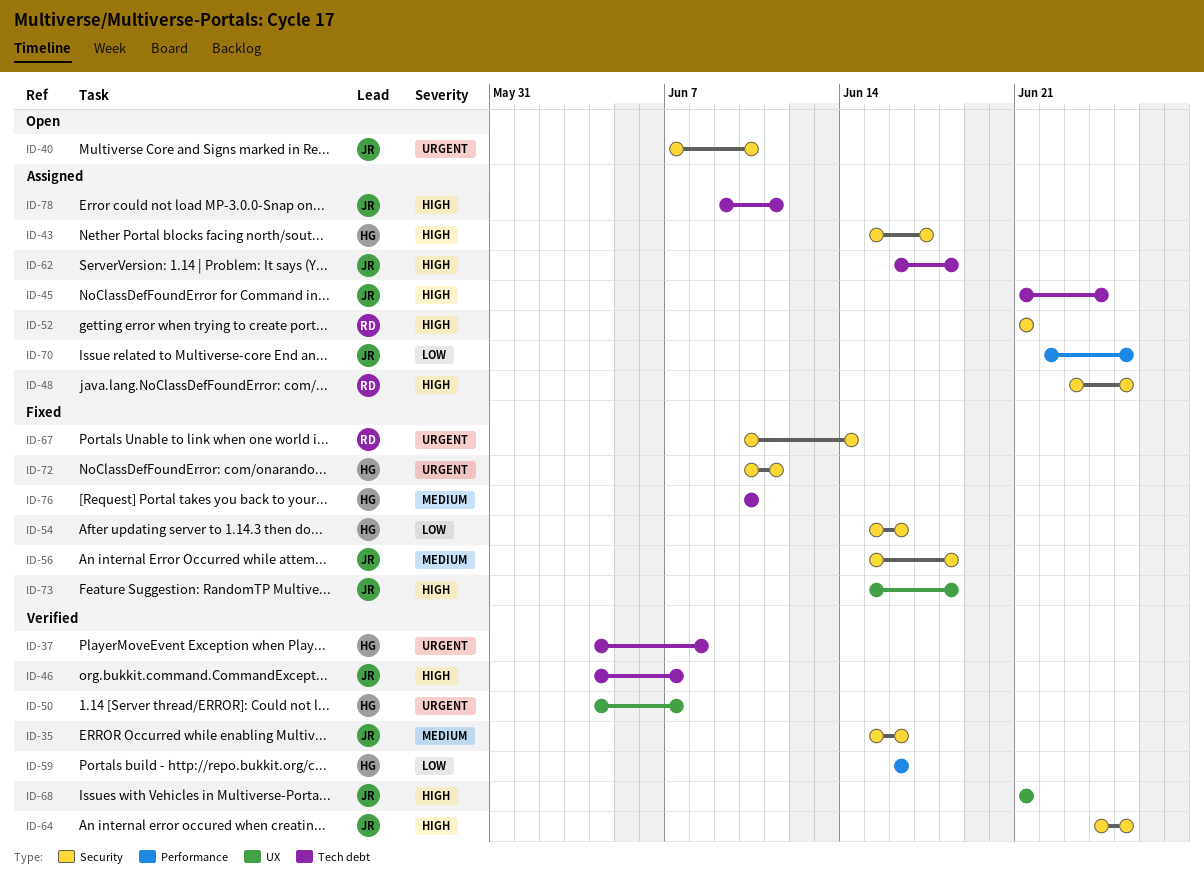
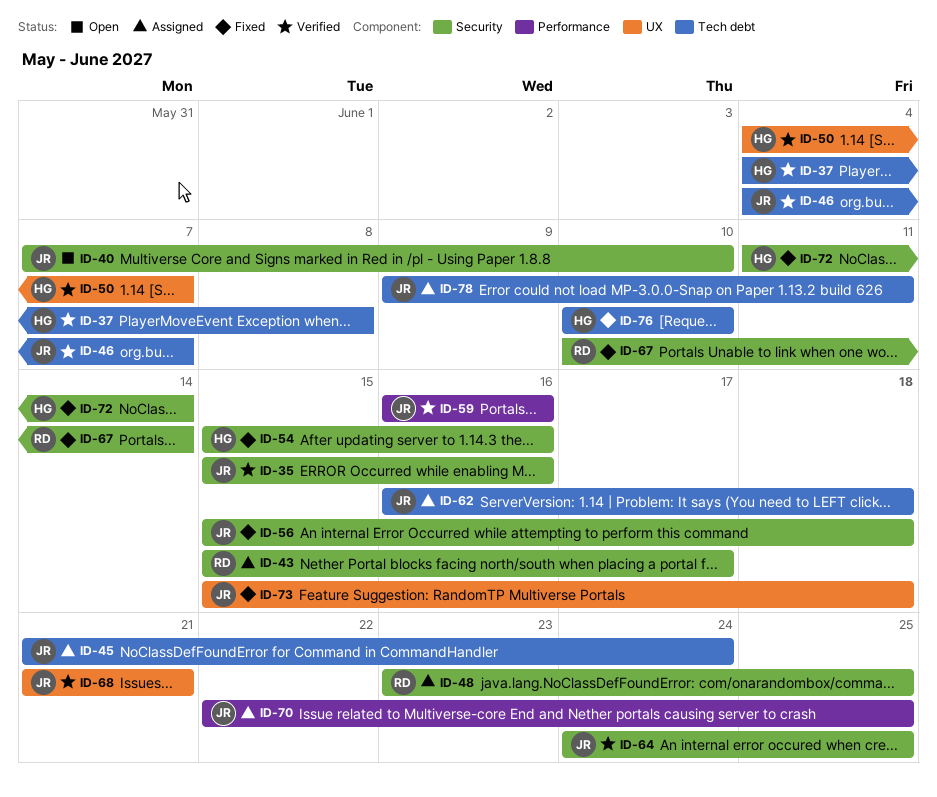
ID-43, owner: HG -> RD
ID-52: present -> none
ID-59, owner: HG -> JR
ID-72, start: Jun 10 -> Jun 11
ID-72, due: Jun 11 -> Jun 14

